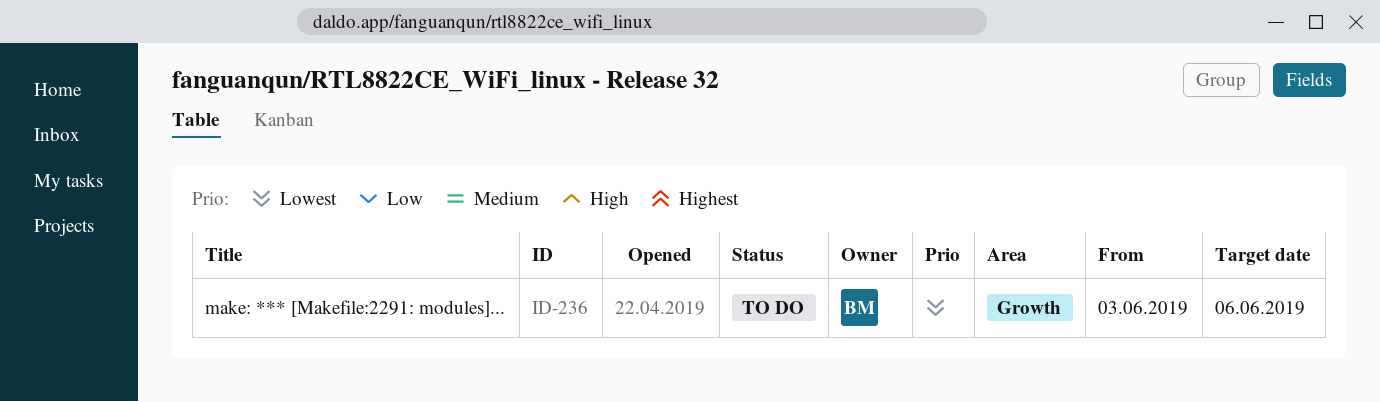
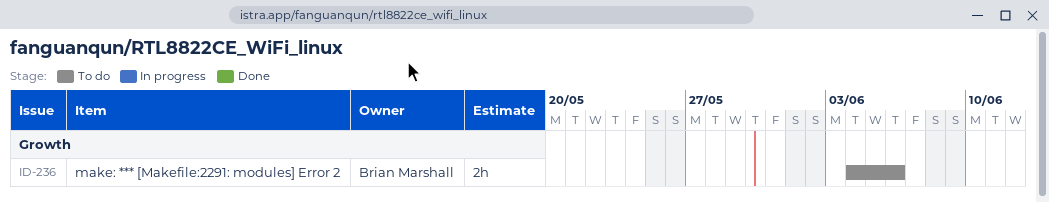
ID-236, start: Jun 3 -> Jun 4

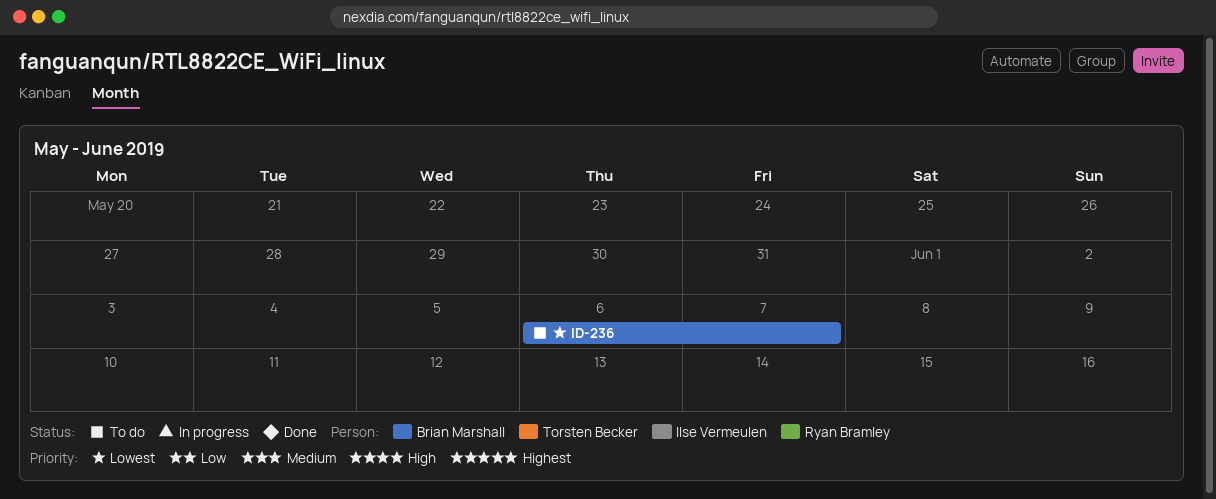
ID-236, start: Jun 4 -> Jun 6
ID-236, due: Jun 6 -> Jun 7

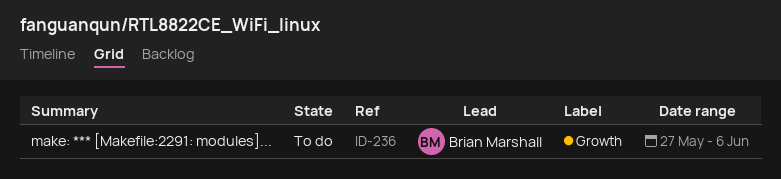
ID-236, start: Jun 6 -> May 27
ID-236, due: Jun 7 -> Jun 6

